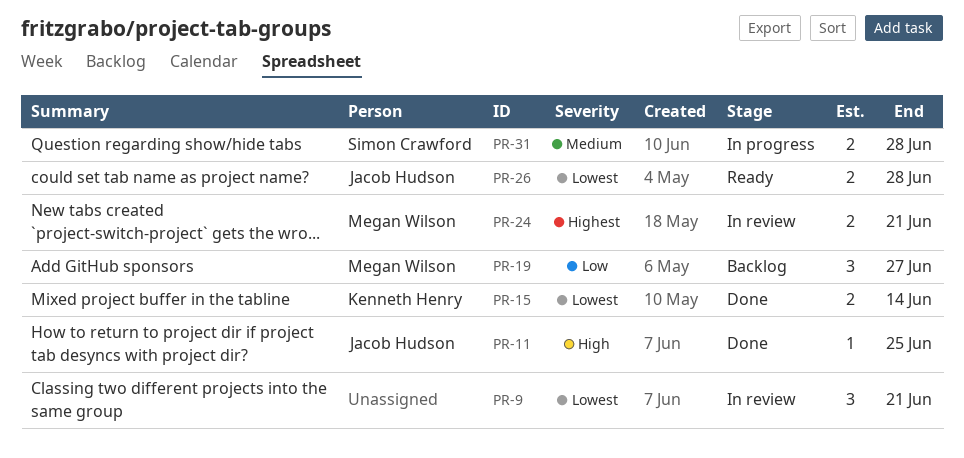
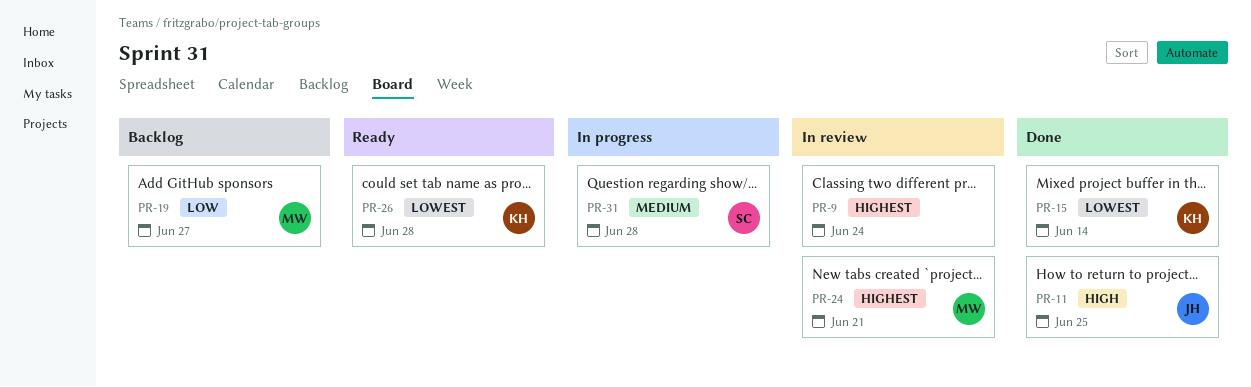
PR-9, priority: Lowest -> Highest
PR-9, due: Jun 21 -> Jun 24
PR-26, owner: Jacob Hudson -> Kenneth Henry

